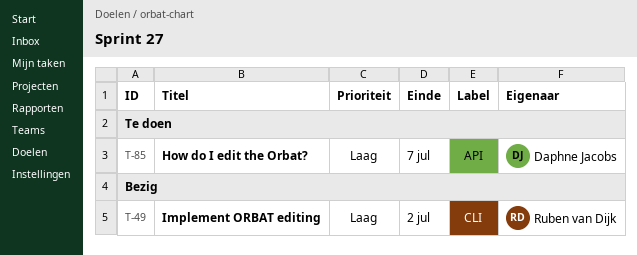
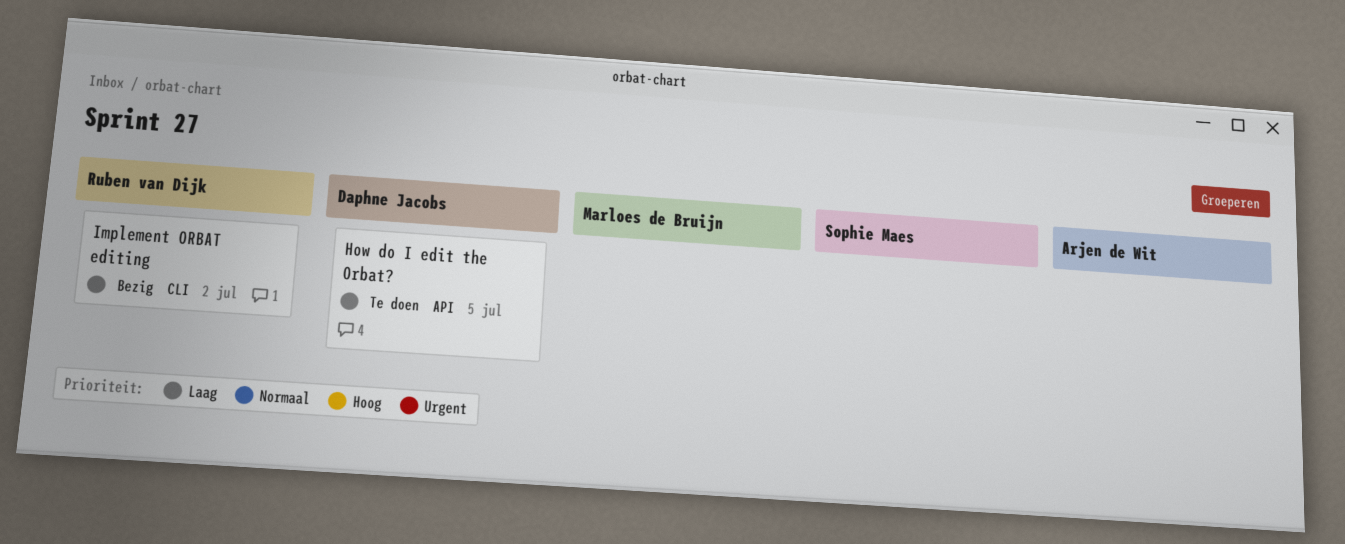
How do I edit the Orbat?, due: Jul 7 -> Jul 5

